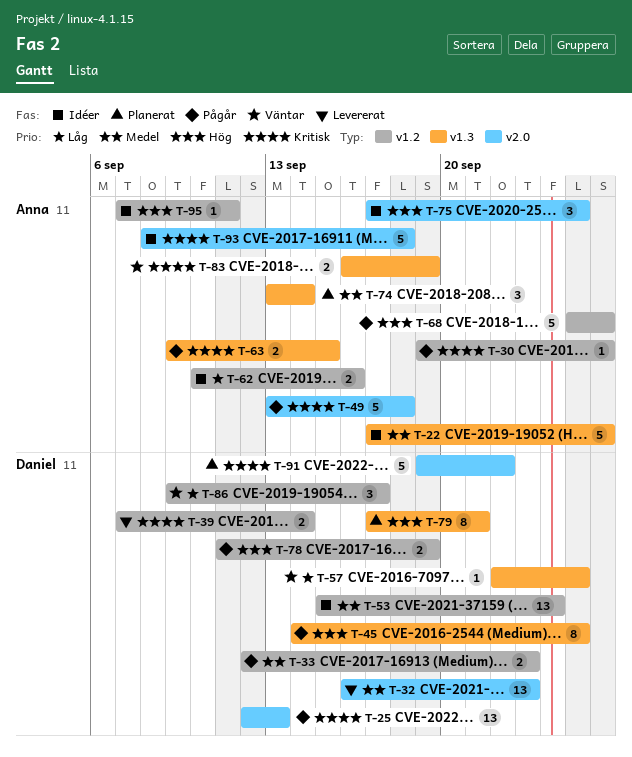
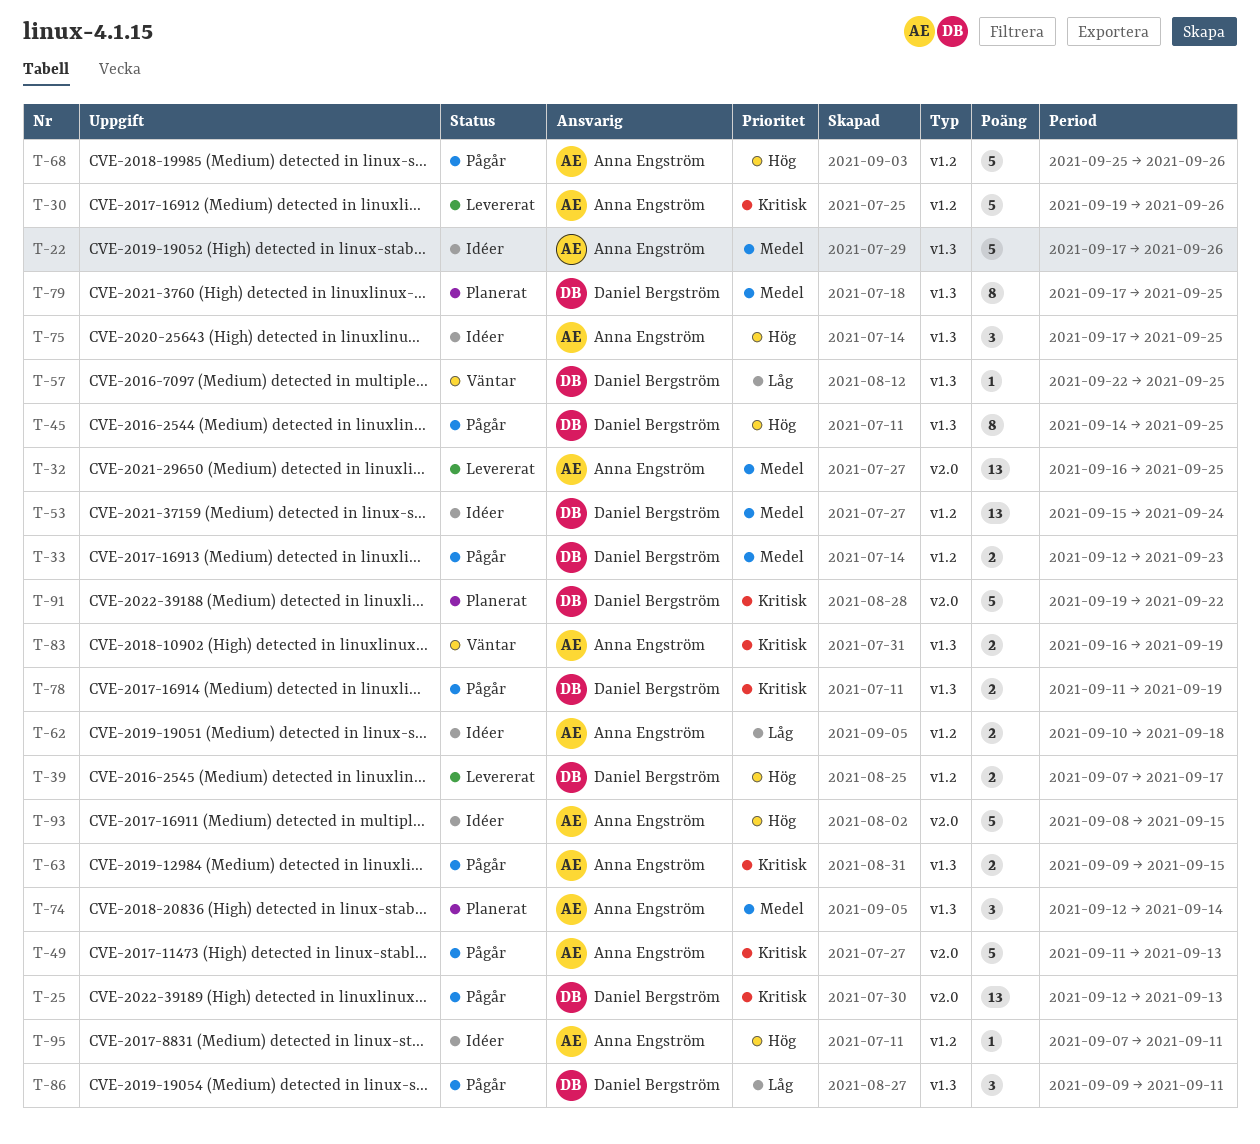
T-30, status: Pågår -> Levererat
T-30, estimate: 1 -> 5
T-32, owner: Daniel Bergström -> Anna Engström
T-32, due: Sep 23 -> Sep 25
T-39, priority: Kritisk -> Hög
T-39, due: Sep 14 -> Sep 17
T-49, start: Sep 13 -> Sep 11
T-49, due: Sep 18 -> Sep 13
T-62, due: Sep 16 -> Sep 18
T-74, start: Sep 13 -> Sep 12
T-75, label: v2.0 -> v1.3
T-78, priority: Hög -> Kritisk
T-78, label: v1.2 -> v1.3
T-79, priority: Hög -> Medel
T-79, due: Sep 21 -> Sep 25
T-86, status: Väntar -> Pågår
T-86, label: v1.2 -> v1.3
T-86, due: Sep 17 -> Sep 11
T-93, priority: Kritisk -> Hög
T-93, due: Sep 18 -> Sep 15

